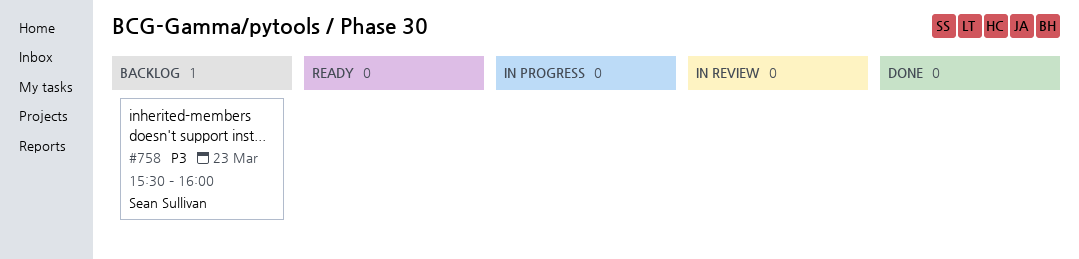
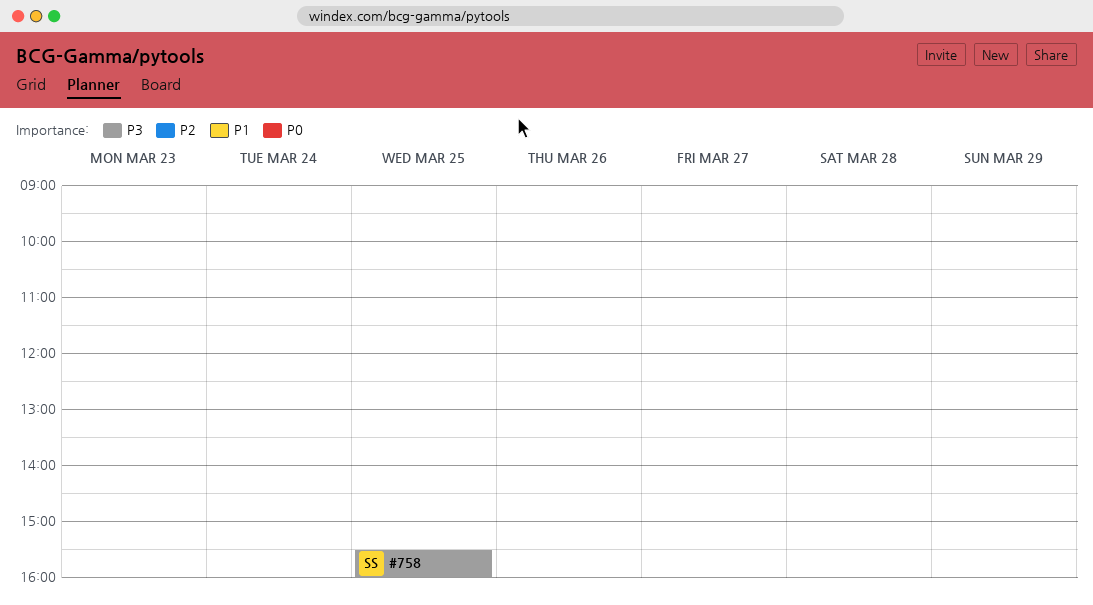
#758, day: Mar 23 -> Mar 25

